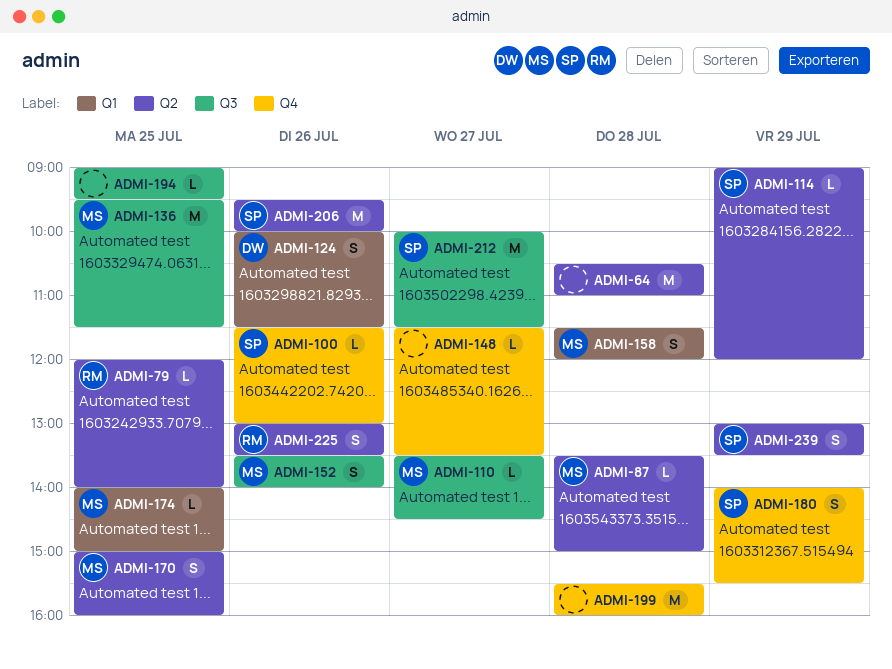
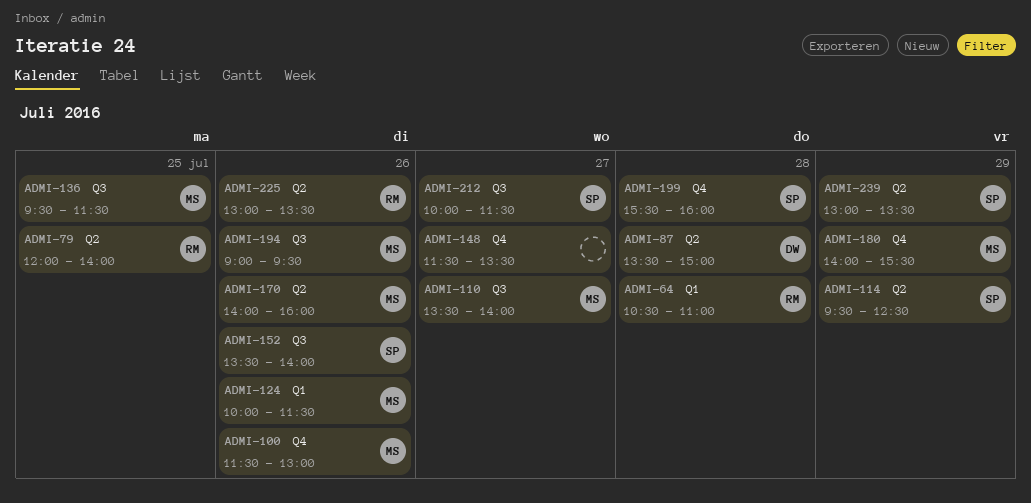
ADMI-64, owner: none -> RM
ADMI-64, label: Q2 -> Q1
ADMI-87, owner: MS -> DW
ADMI-100, owner: SP -> MS
ADMI-110, ends: 14:30 -> 14:00
ADMI-114, begins: 09:00 -> 09:30
ADMI-114, ends: 12:00 -> 12:30
ADMI-124, owner: DW -> MS
ADMI-152, owner: MS -> SP
ADMI-158: present -> none
ADMI-170, day: Jul 25 -> Jul 26
ADMI-170, begins: 15:00 -> 14:00
ADMI-174: present -> none
ADMI-180, owner: SP -> MS
ADMI-194, owner: none -> MS
ADMI-194, day: Jul 25 -> Jul 26
ADMI-199, owner: none -> SP
ADMI-206: present -> none

